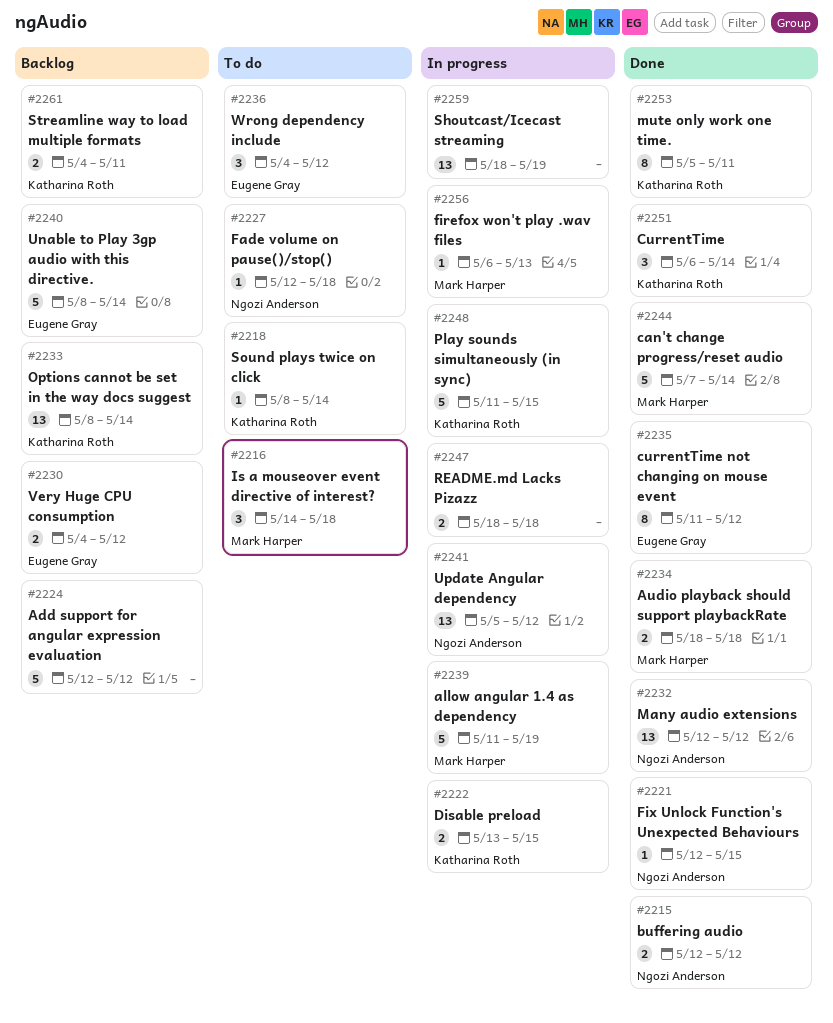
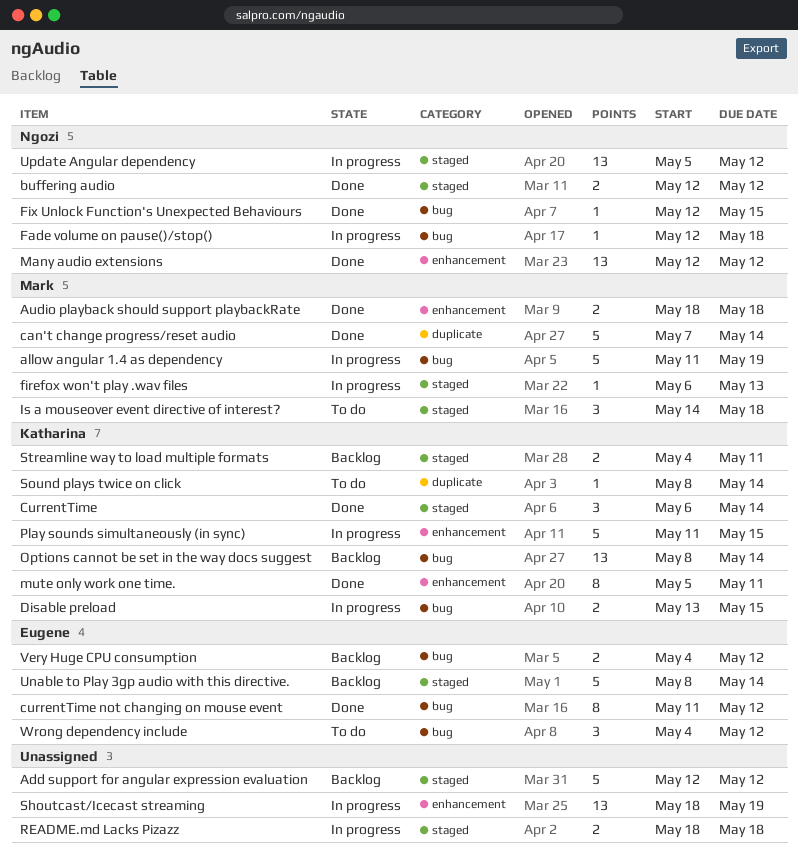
Fade volume on pause()/stop(), status: To do -> In progress

